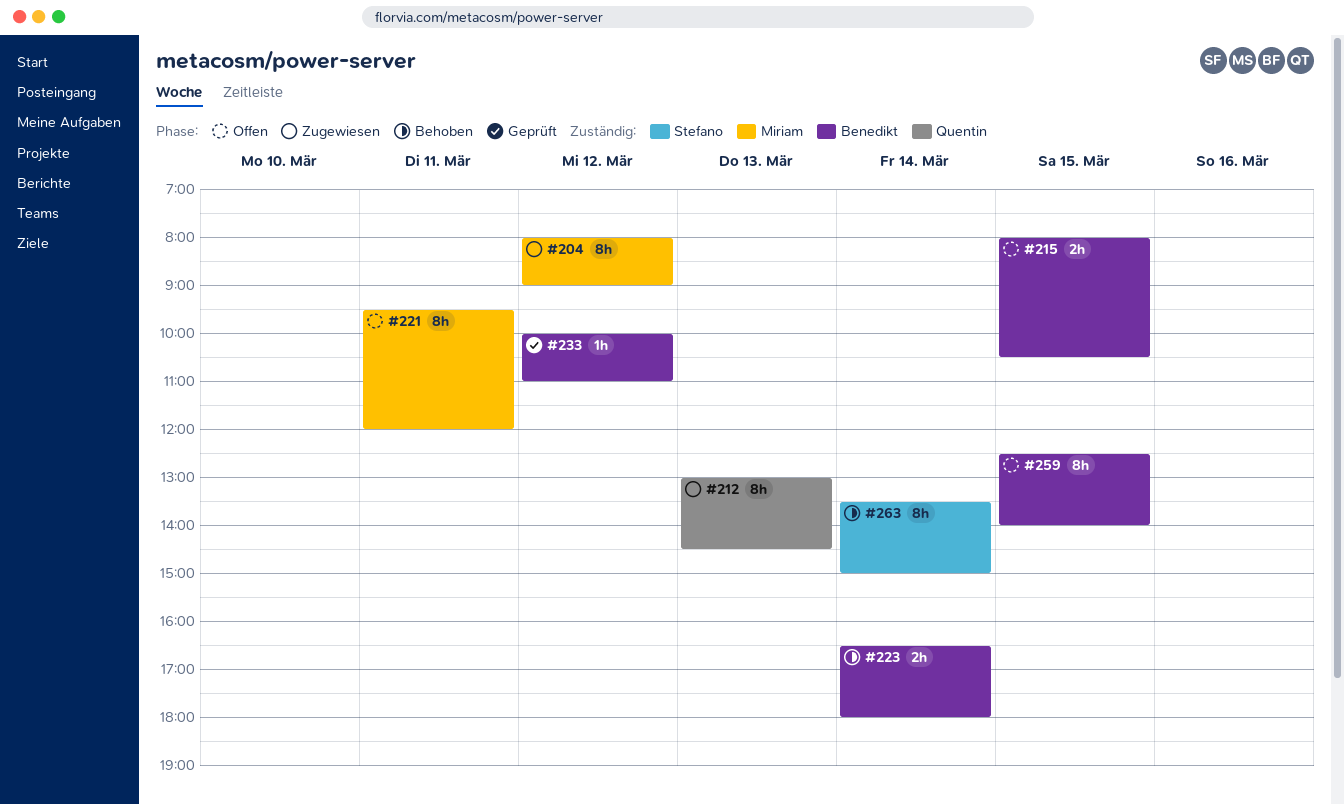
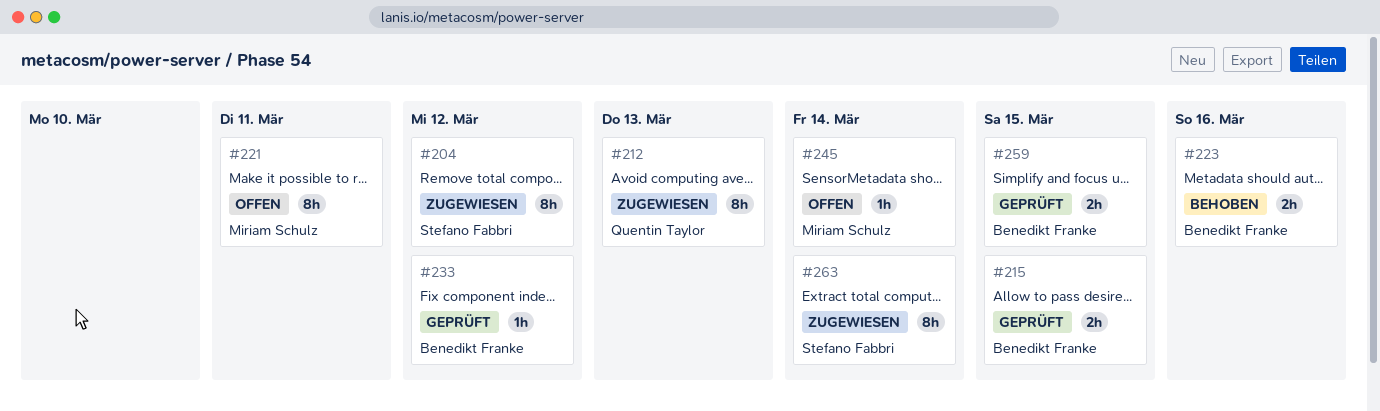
#204, owner: Miriam Schulz -> Stefano Fabbri
#215, status: Offen -> Geprüft
#223, day: Mar 14 -> Mar 16
#245: none -> present
#259, status: Offen -> Geprüft
#259, estimate: 8h -> 2h
#263, status: Behoben -> Zugewiesen

